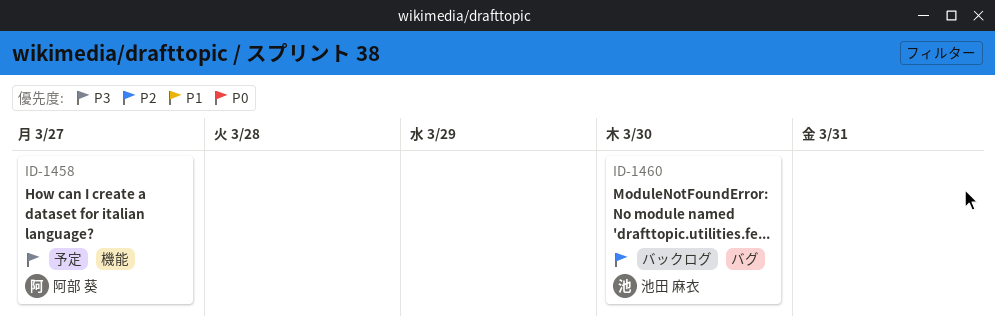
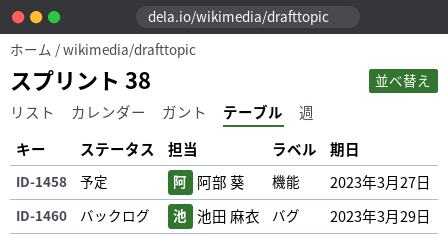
ID-1460, due: Mar 30 -> Mar 29

